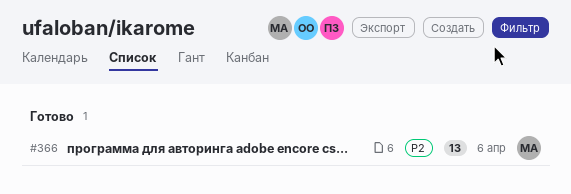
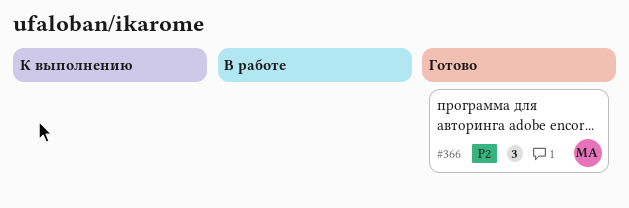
#366, estimate: 13 -> 3

